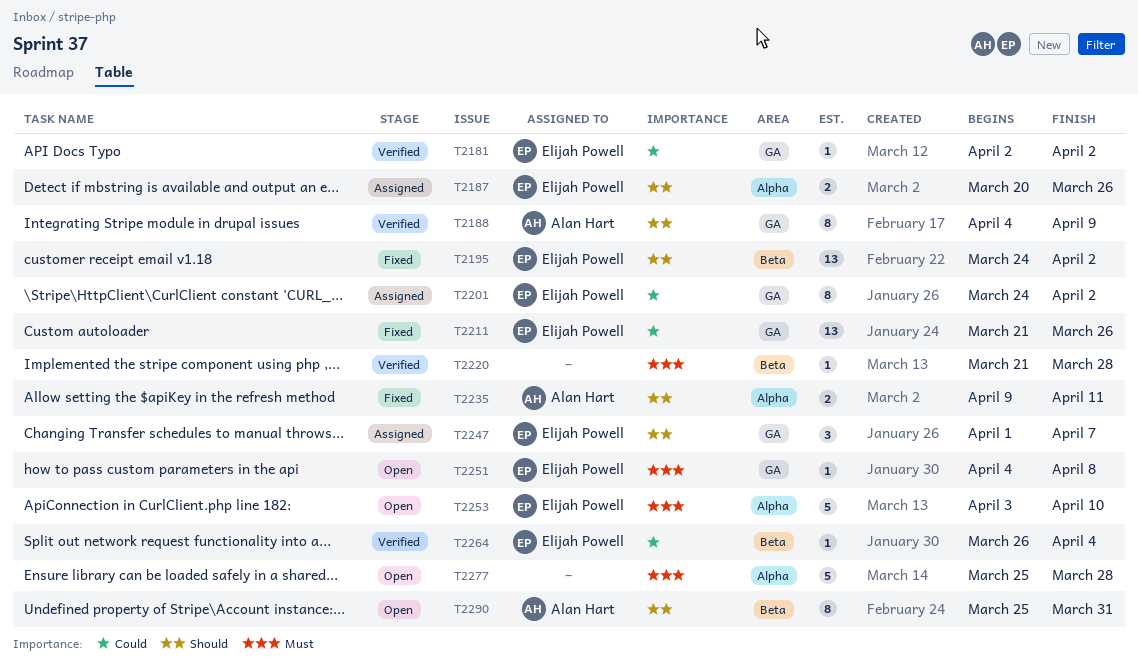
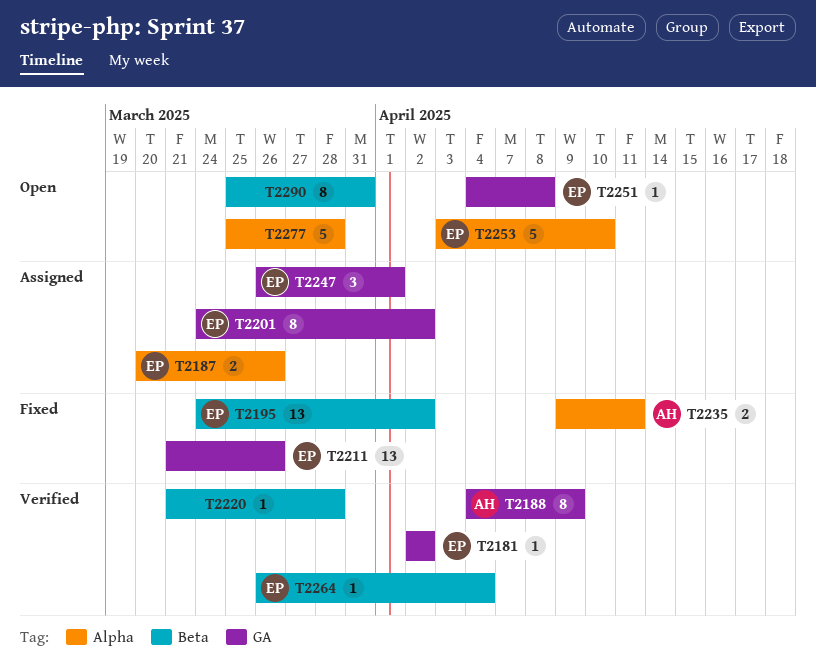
T2247, start: Apr 1 -> Mar 26
T2247, due: Apr 7 -> Apr 1
T2290, owner: Alan Hart -> none

